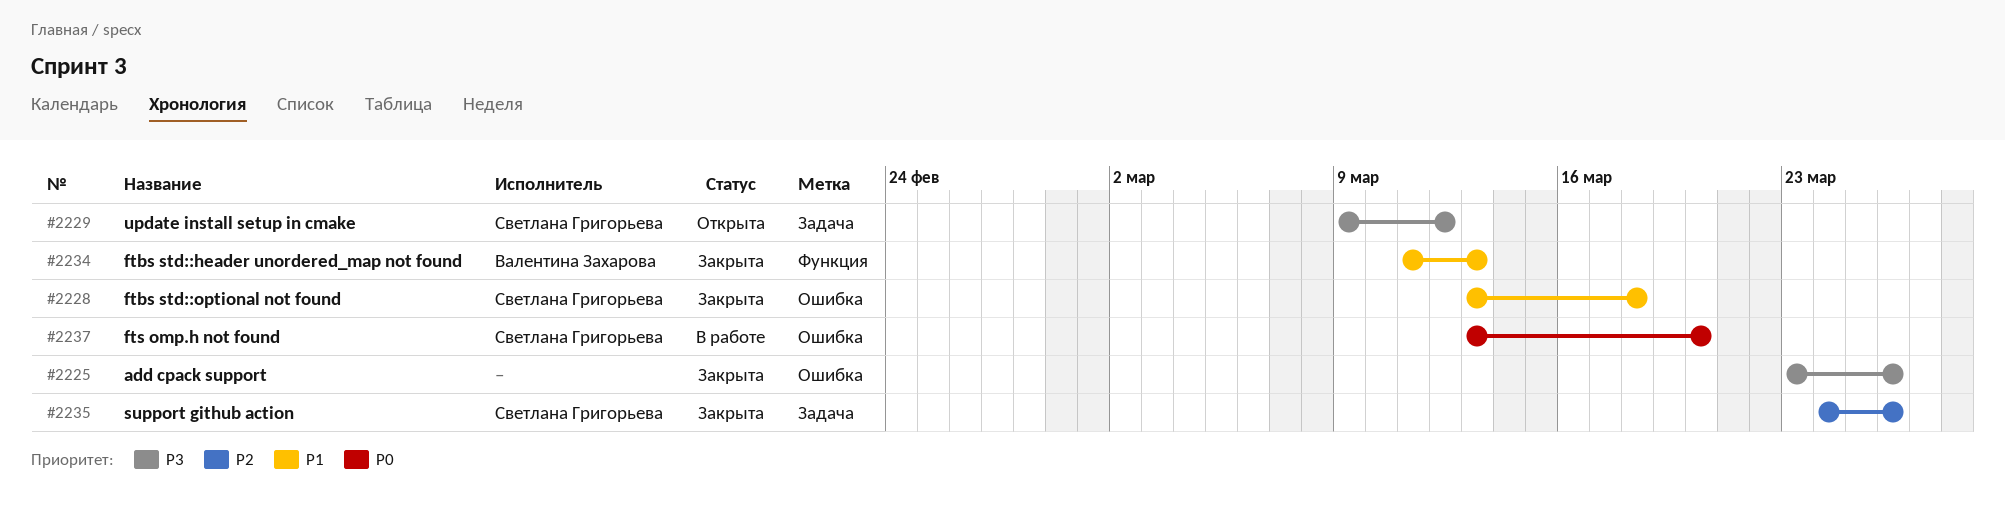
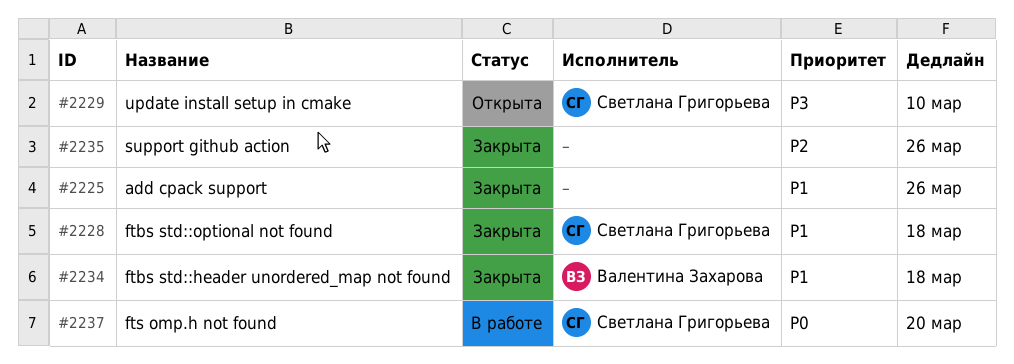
#2225, priority: P3 -> P1
#2229, due: Mar 12 -> Mar 10
#2234, due: Mar 13 -> Mar 18
#2235, owner: Светлана Григорьева -> none

